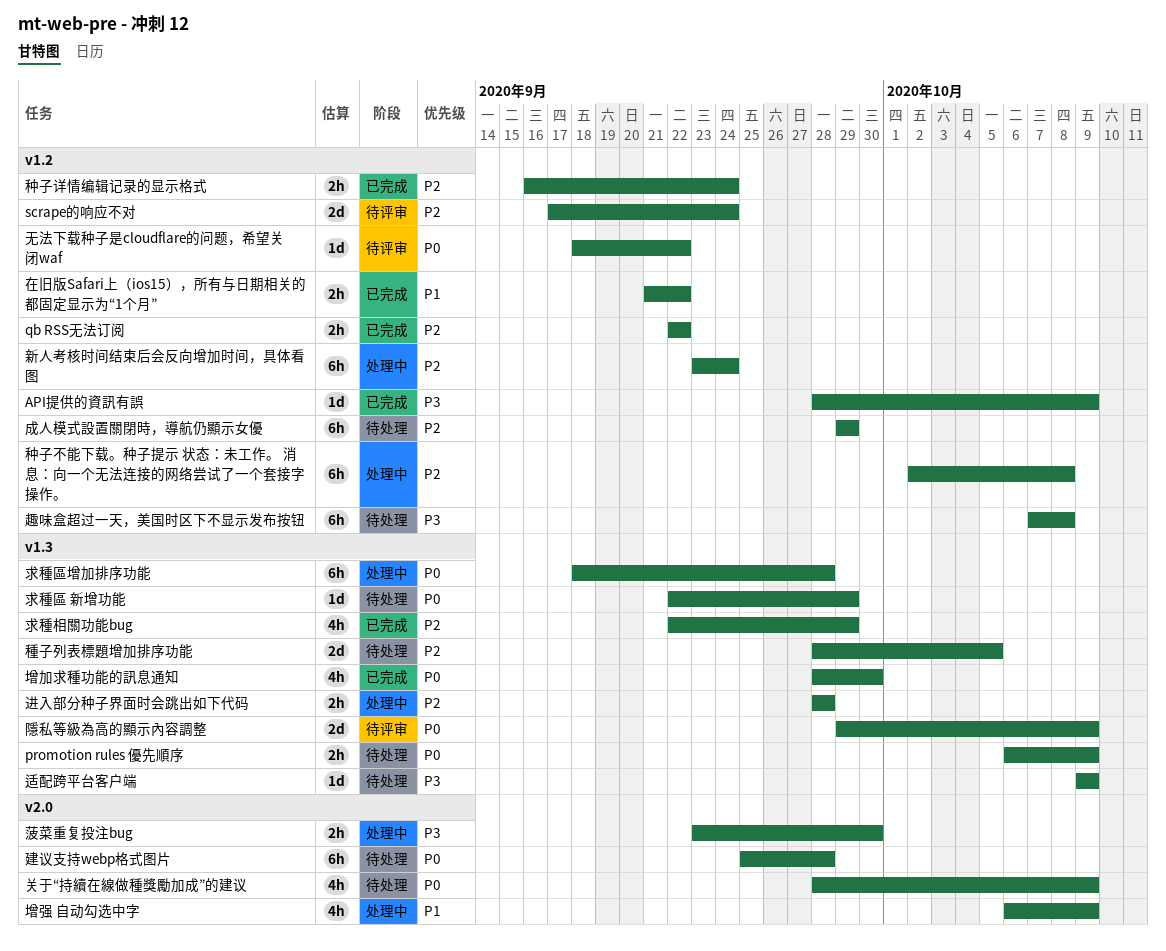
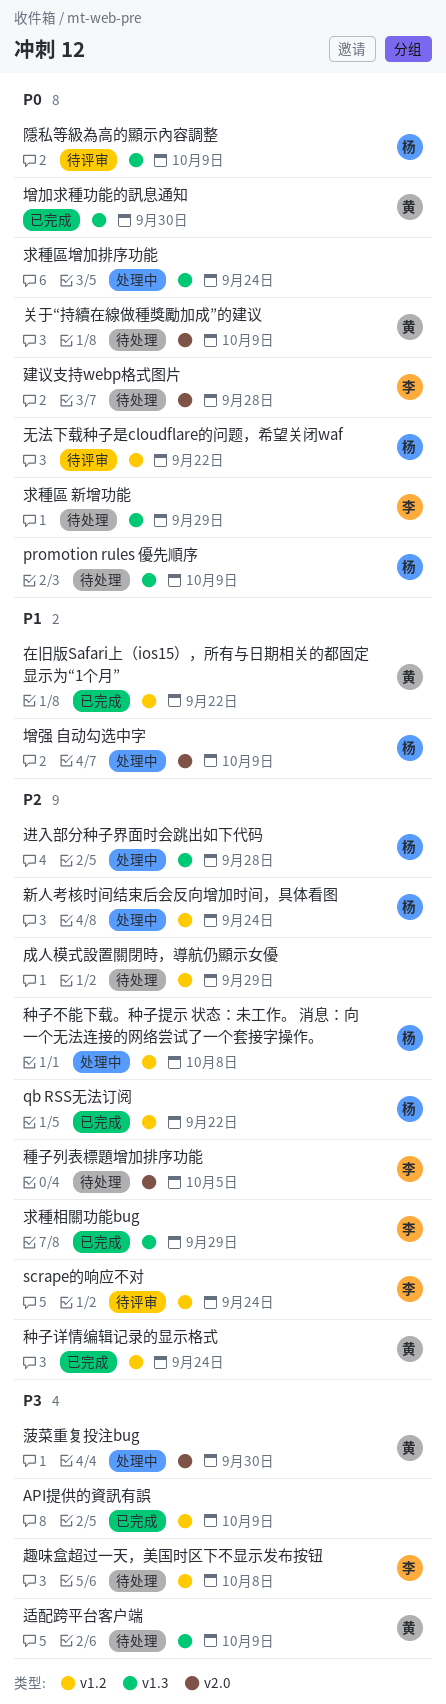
求種區增加排序功能, due: Sep 28 -> Sep 24
種子列表標題增加排序功能, label: v1.3 -> v2.0

